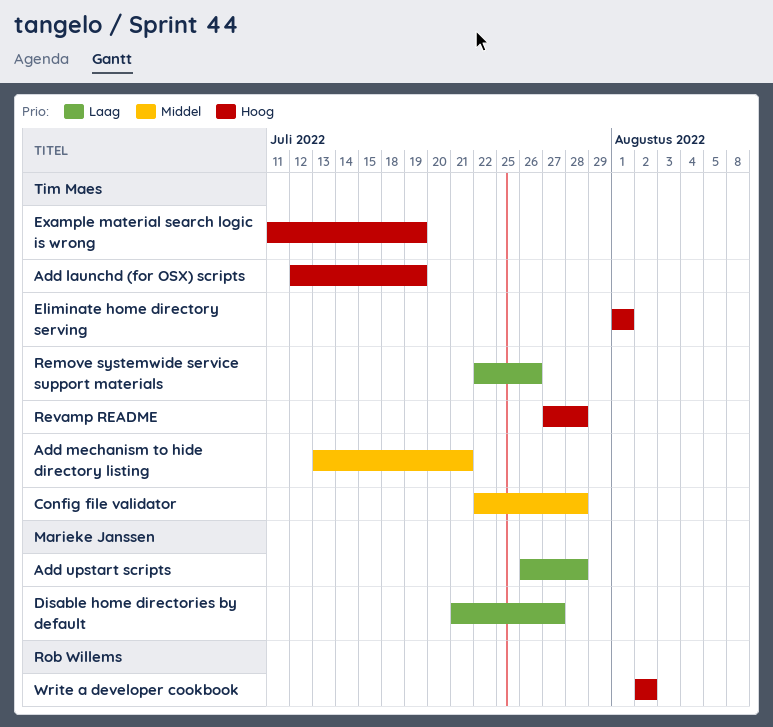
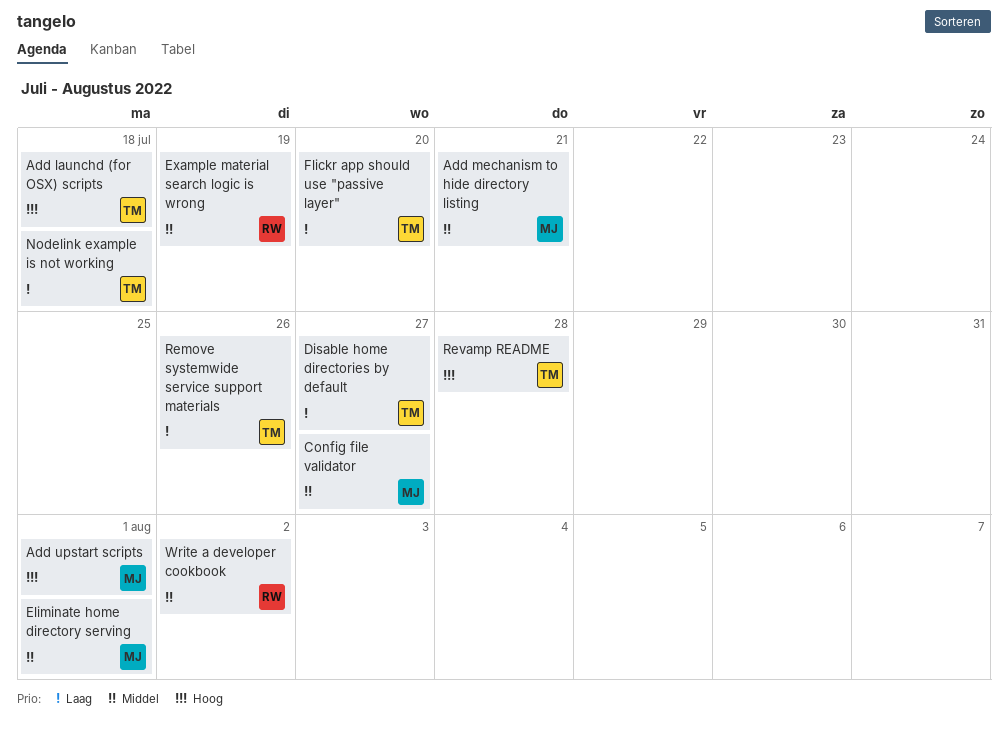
Add launchd (for OSX) scripts, due: Jul 19 -> Jul 18
Add mechanism to hide directory listing, owner: Tim Maes -> Marieke Janssen
Add upstart scripts, priority: Laag -> Hoog
Add upstart scripts, due: Jul 28 -> Aug 1
Config file validator, owner: Tim Maes -> Marieke Janssen
Config file validator, due: Jul 28 -> Jul 27
Disable home directories by default, owner: Marieke Janssen -> Tim Maes
Eliminate home directory serving, owner: Tim Maes -> Marieke Janssen
Eliminate home directory serving, priority: Hoog -> Middel
Example material search logic is wrong, owner: Tim Maes -> Rob Willems
Example material search logic is wrong, priority: Hoog -> Middel
Flickr app should use "passive layer": none -> present
Nodelink example is not working: none -> present
Write a developer cookbook, priority: Hoog -> Middel

